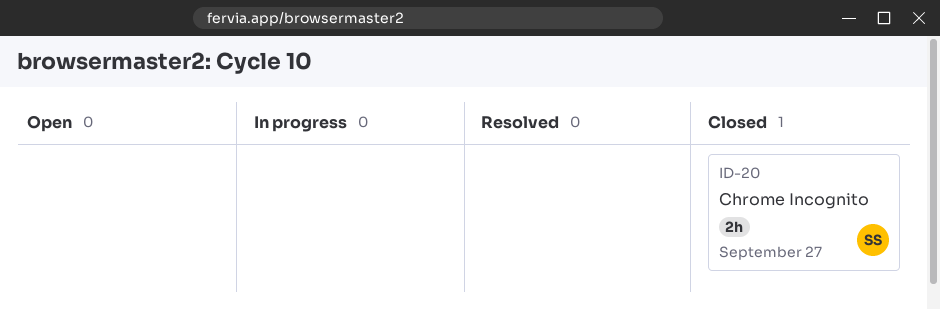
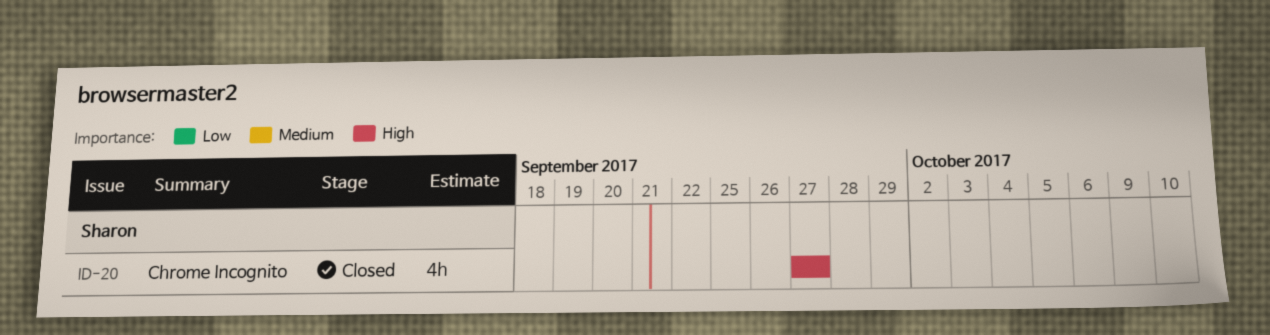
ID-20, estimate: 2h -> 4h

